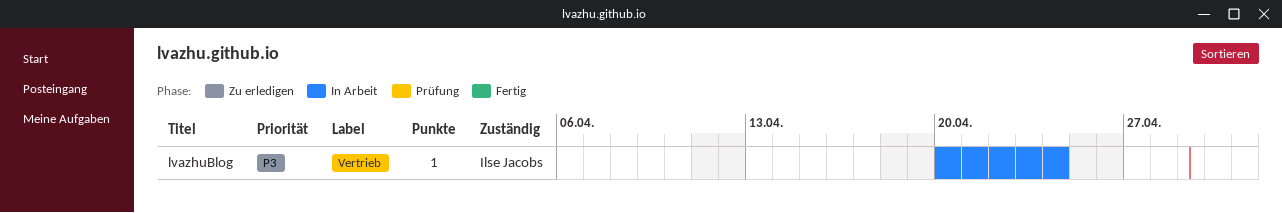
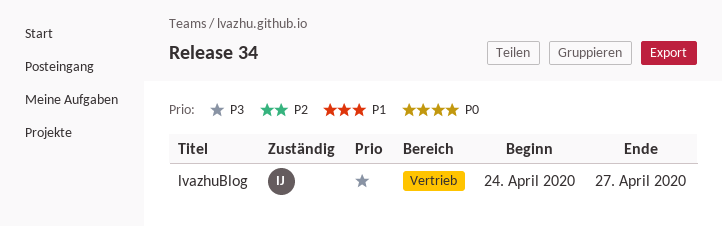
lvazhuBlog, start: Apr 20 -> Apr 24
lvazhuBlog, due: Apr 24 -> Apr 27

